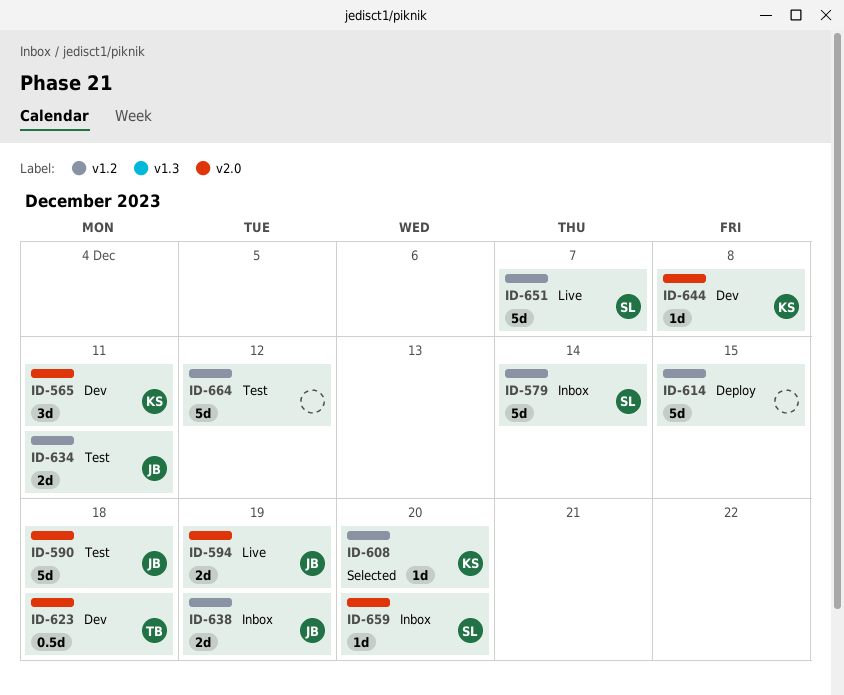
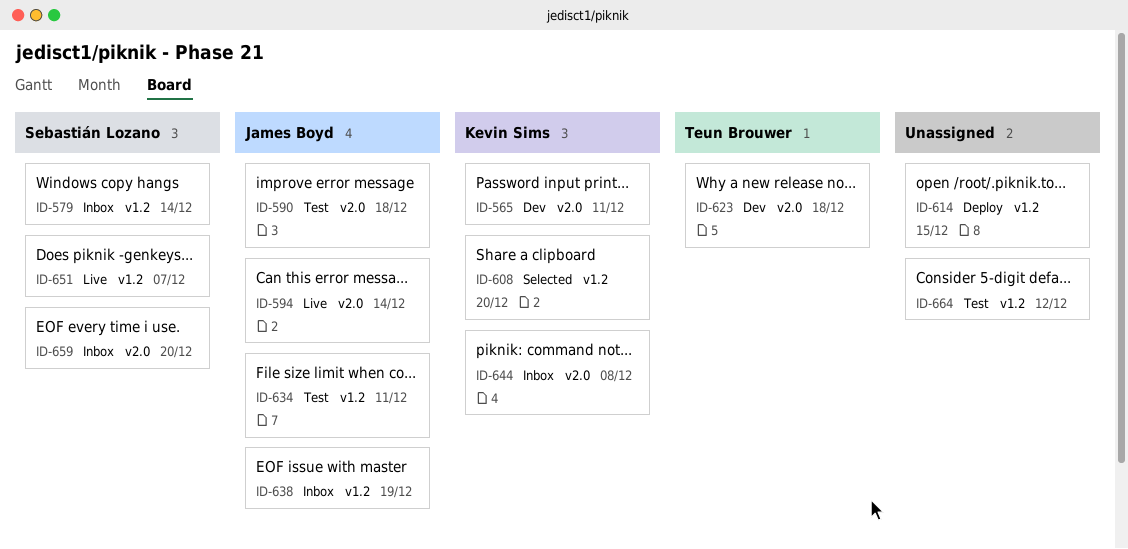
ID-594, due: Dec 19 -> Dec 14
ID-644, status: Dev -> Inbox

